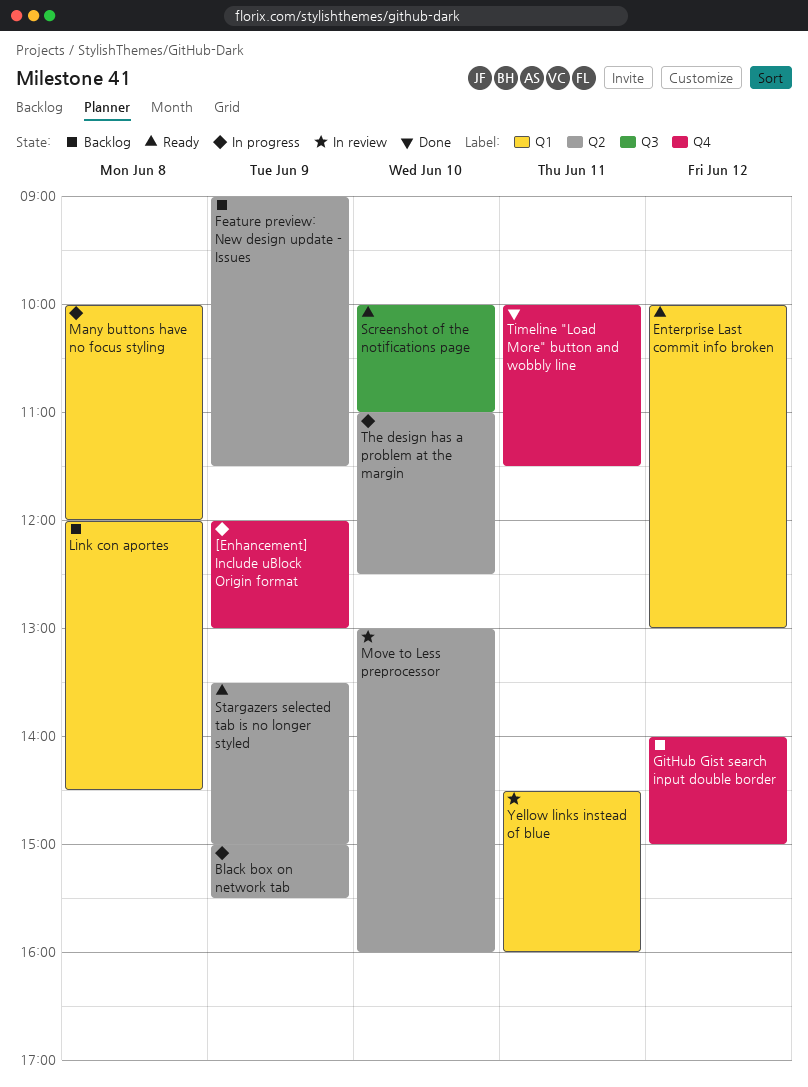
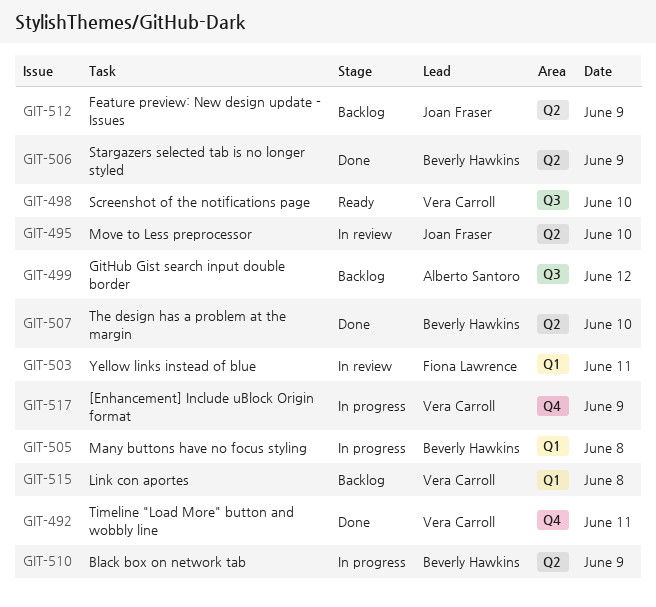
Enterprise Last commit info broken: present -> none
GitHub Gist search input double border, label: Q4 -> Q3
Stargazers selected tab is no longer styled, status: Ready -> Done
The design has a problem at the margin, status: In progress -> Done

